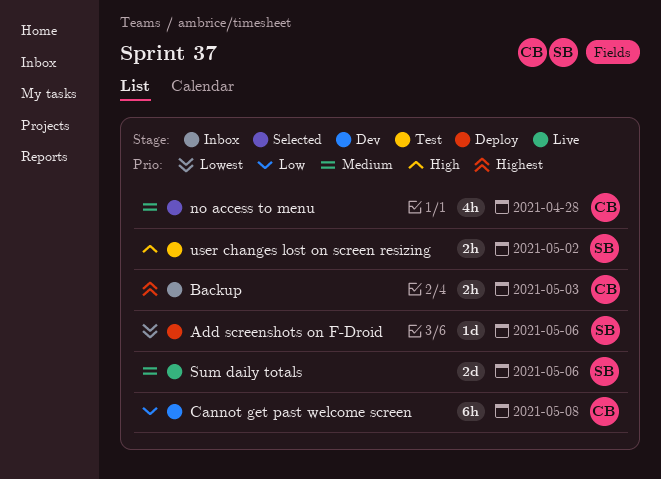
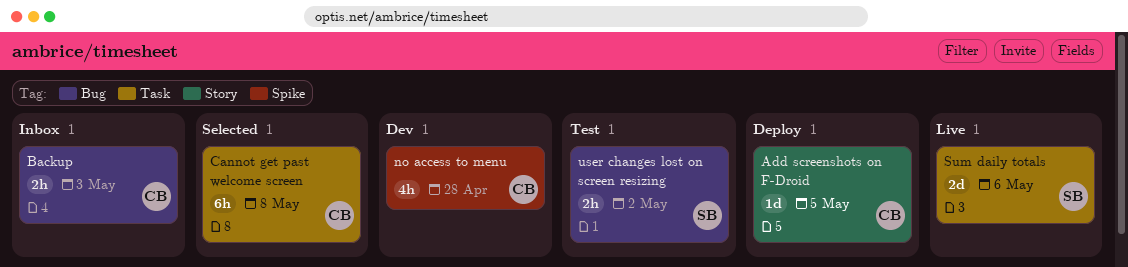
Add screenshots on F-Droid, owner: SB -> CB
Add screenshots on F-Droid, due: May 6 -> May 5
Cannot get past welcome screen, status: Dev -> Selected
no access to menu, status: Selected -> Dev

